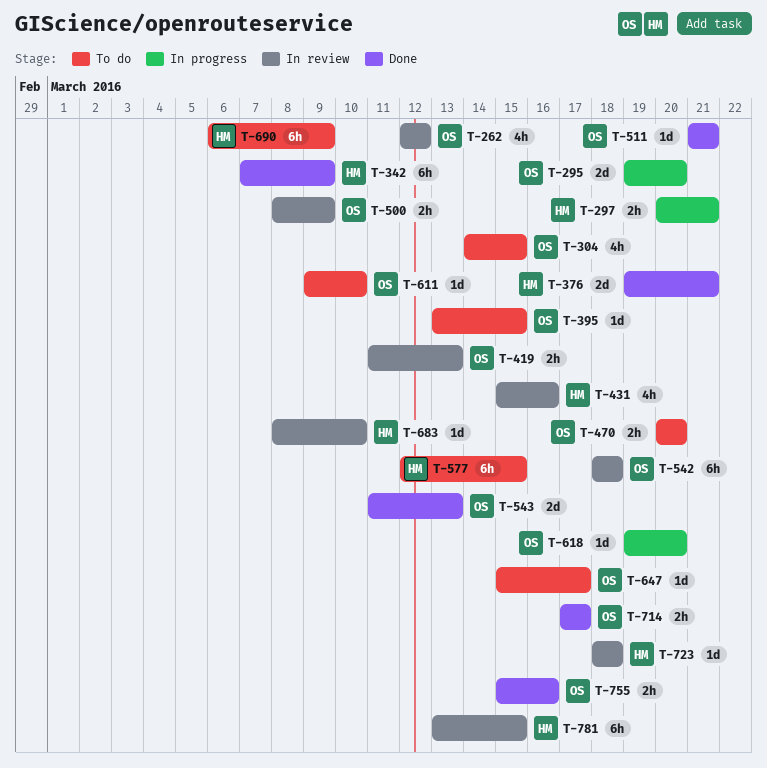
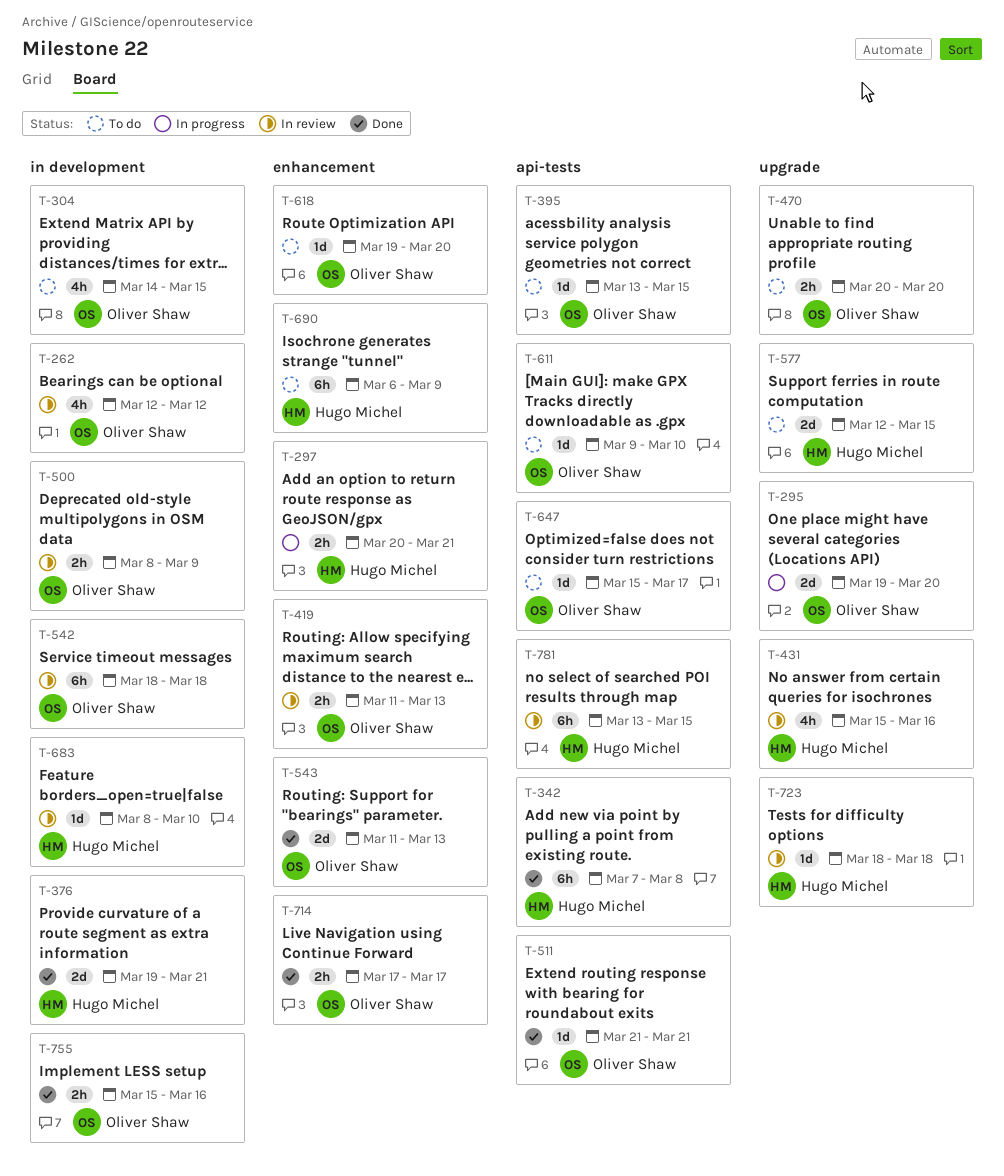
T-342, due: Mar 9 -> Mar 8
T-577, estimate: 6h -> 2d
T-618, status: In progress -> To do

